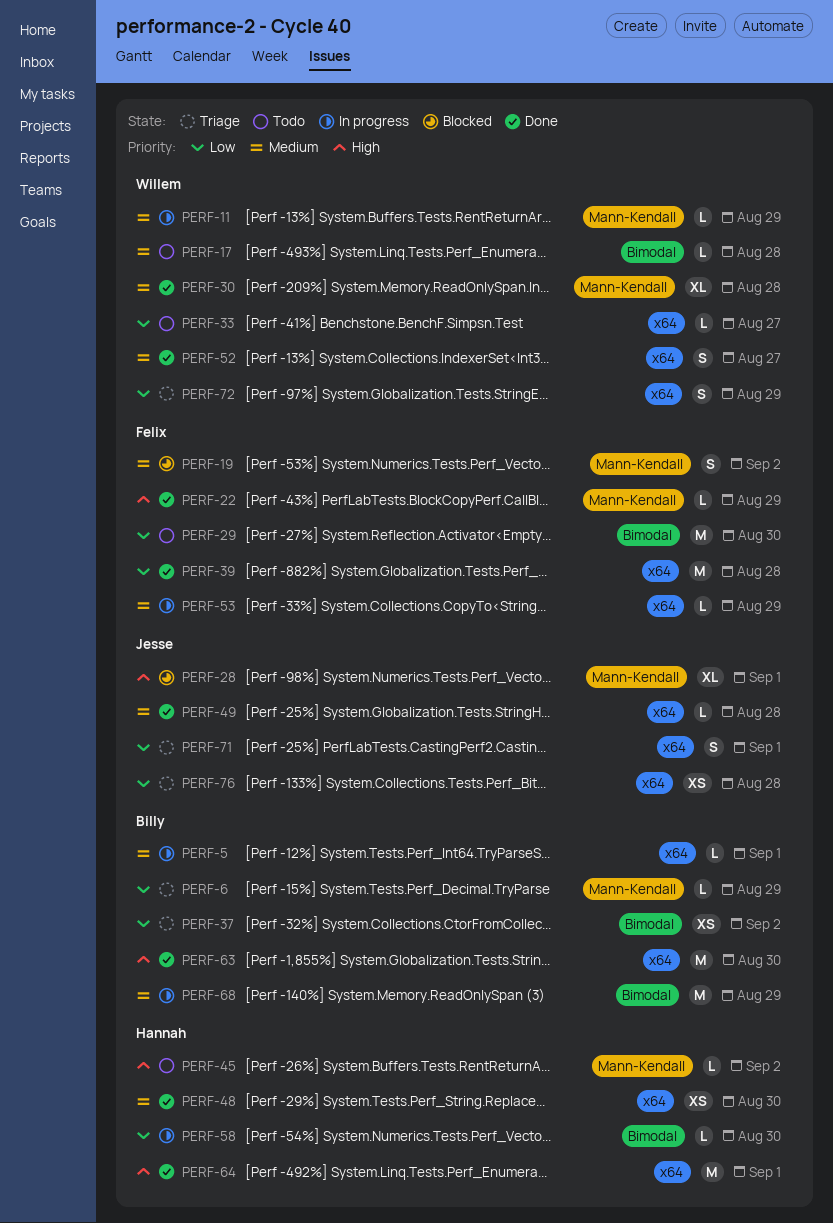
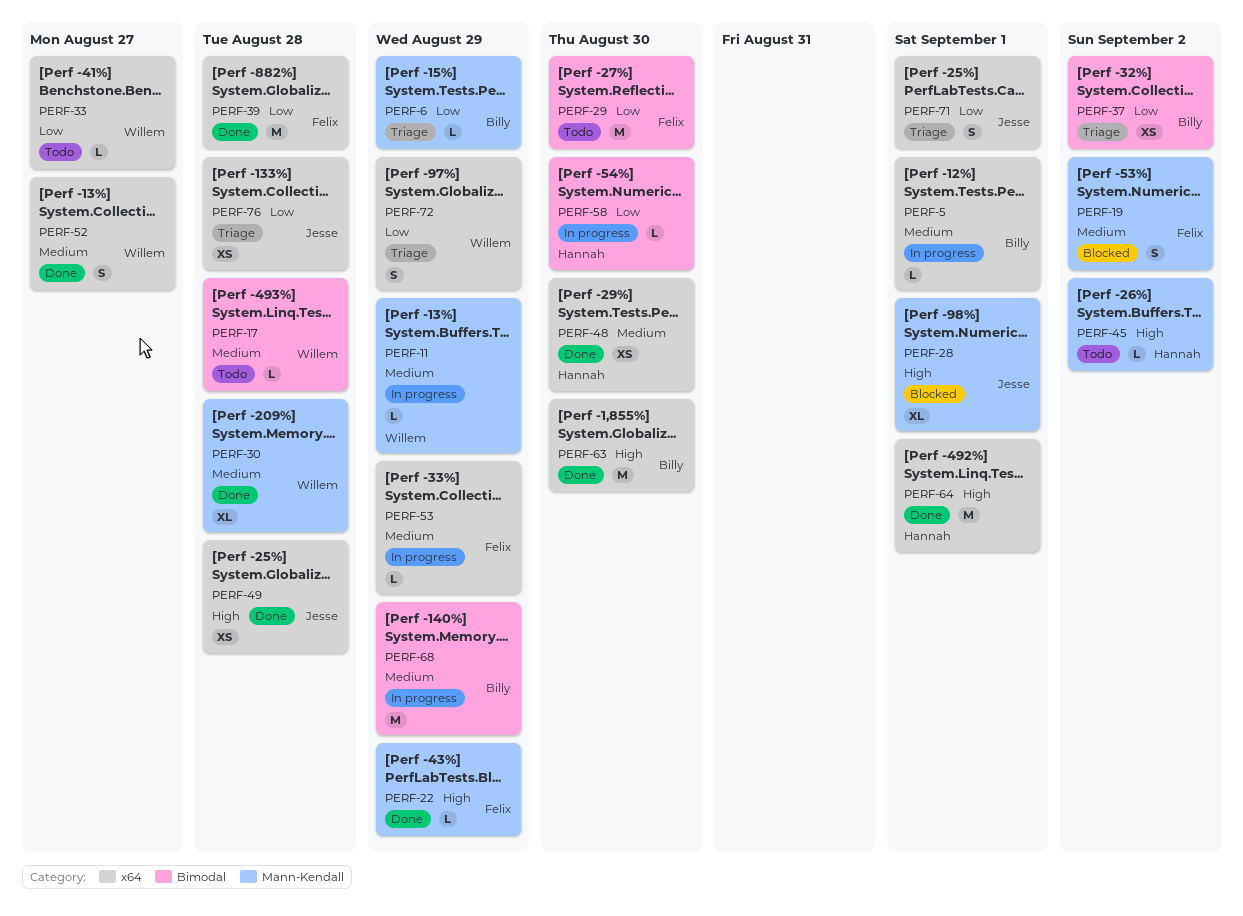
PERF-49, priority: Medium -> High
PERF-49, estimate: L -> XS

